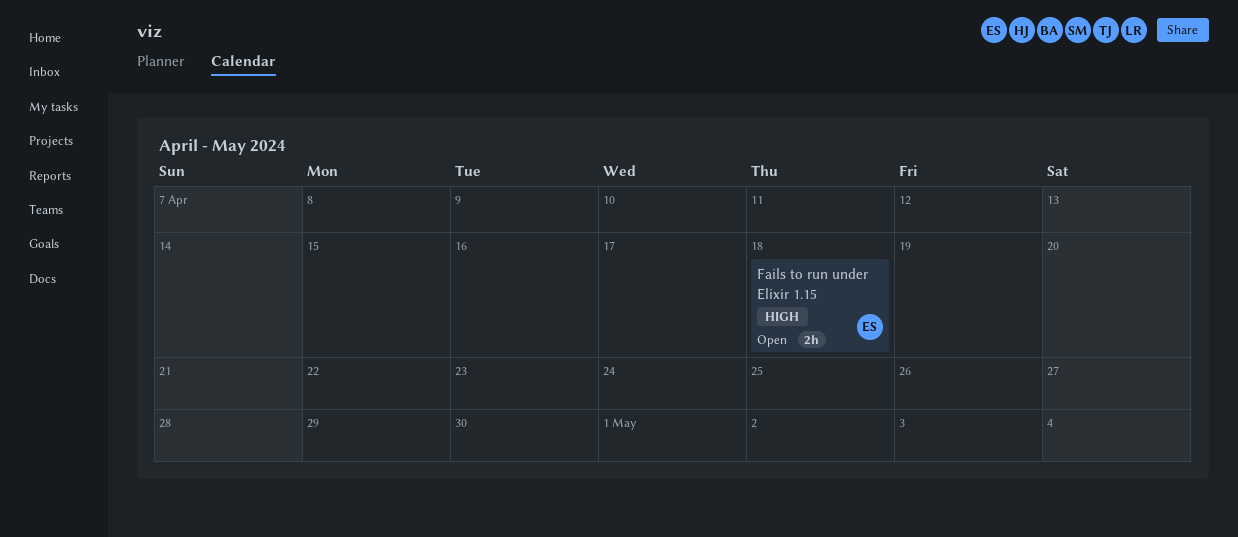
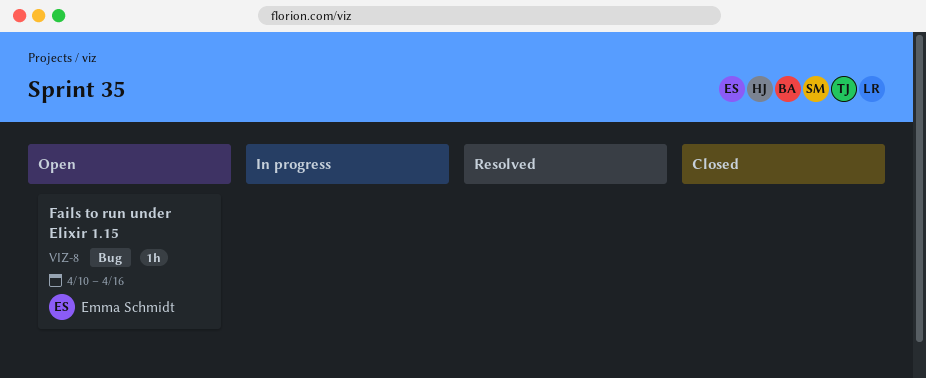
Fails to run under Elixir 1.15, estimate: 2h -> 1h
Fails to run under Elixir 1.15, due: Apr 18 -> Apr 16

